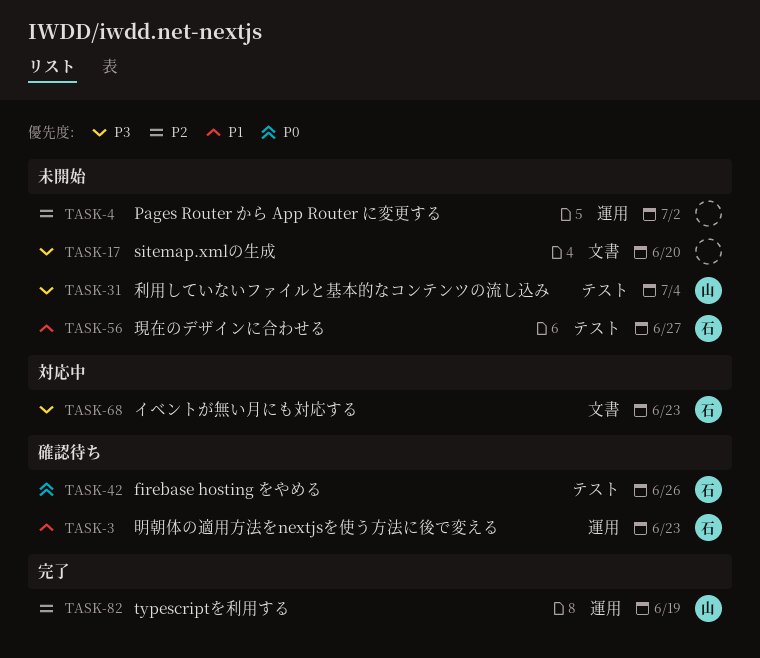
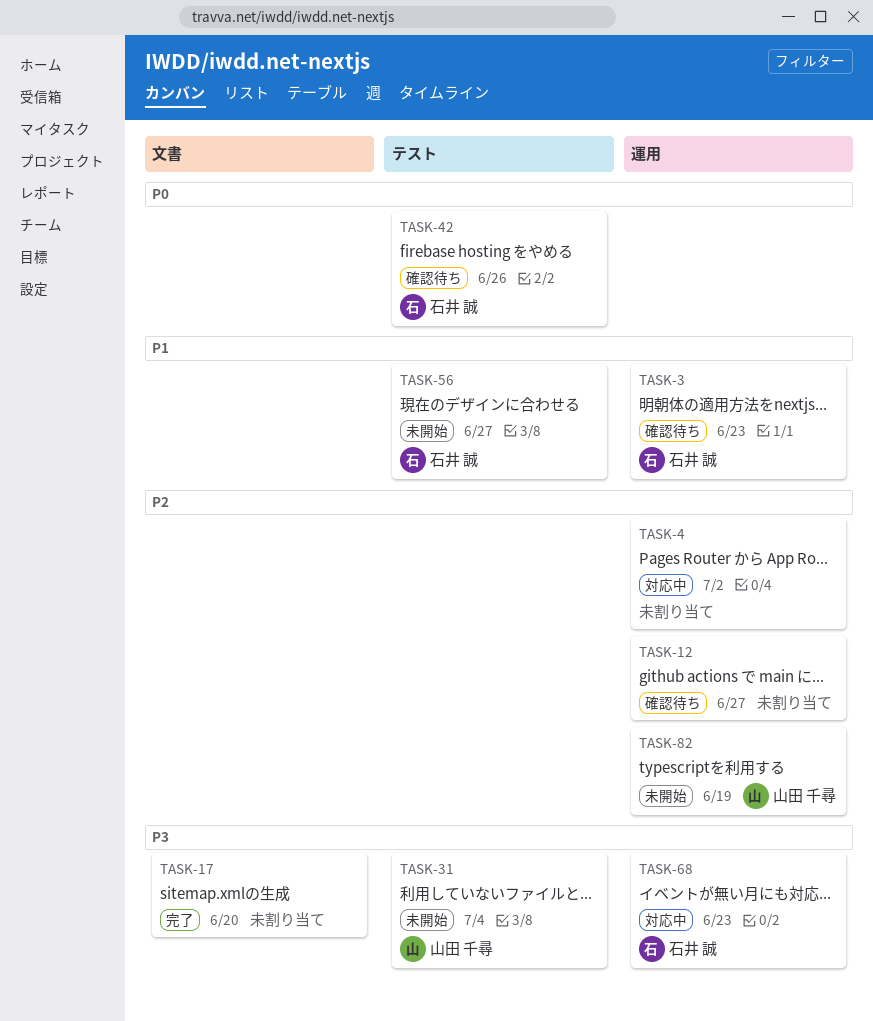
TASK-4, status: 未開始 -> 対応中
TASK-12: none -> present
TASK-17, status: 未開始 -> 完了
TASK-68, label: 文書 -> 運用
TASK-82, status: 完了 -> 未開始

